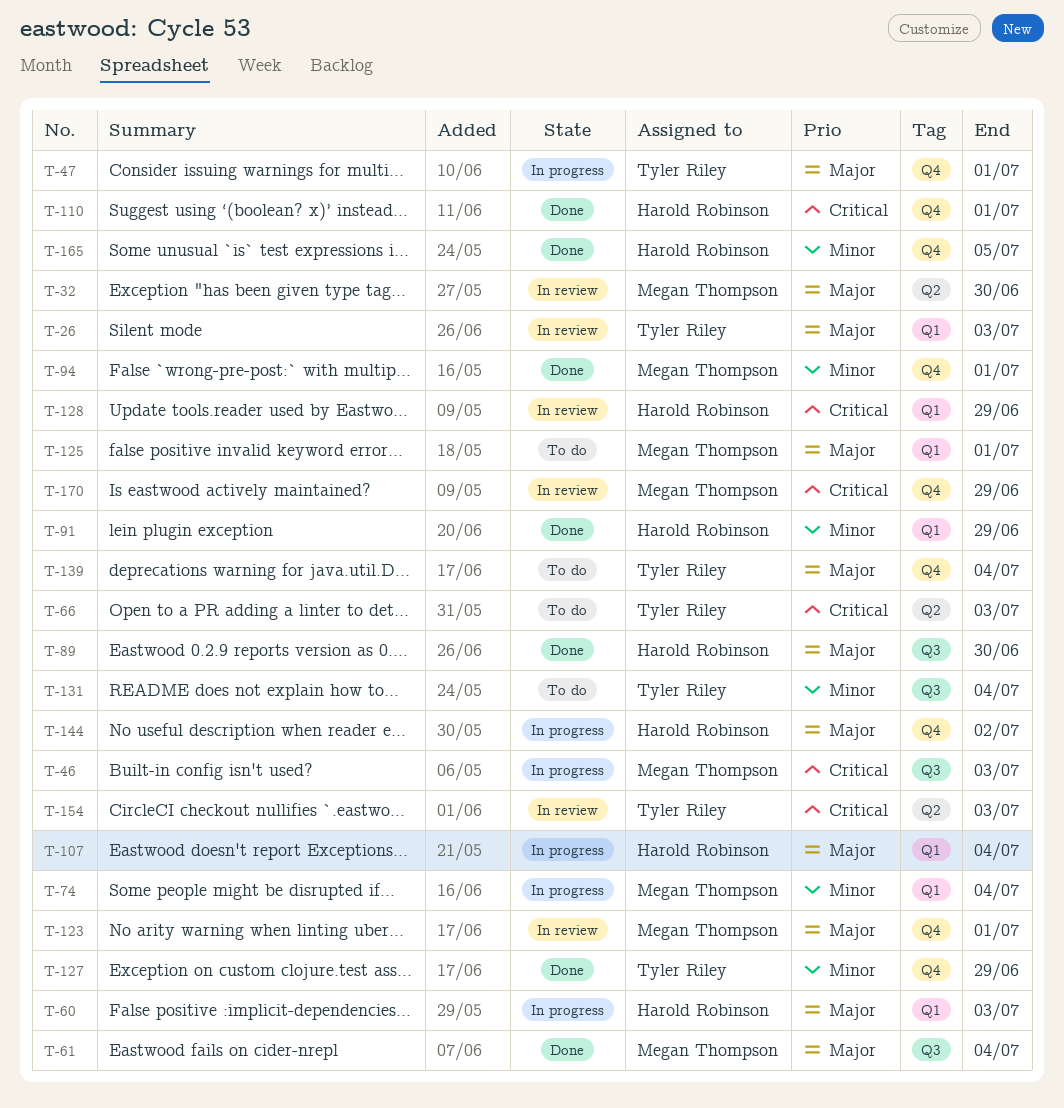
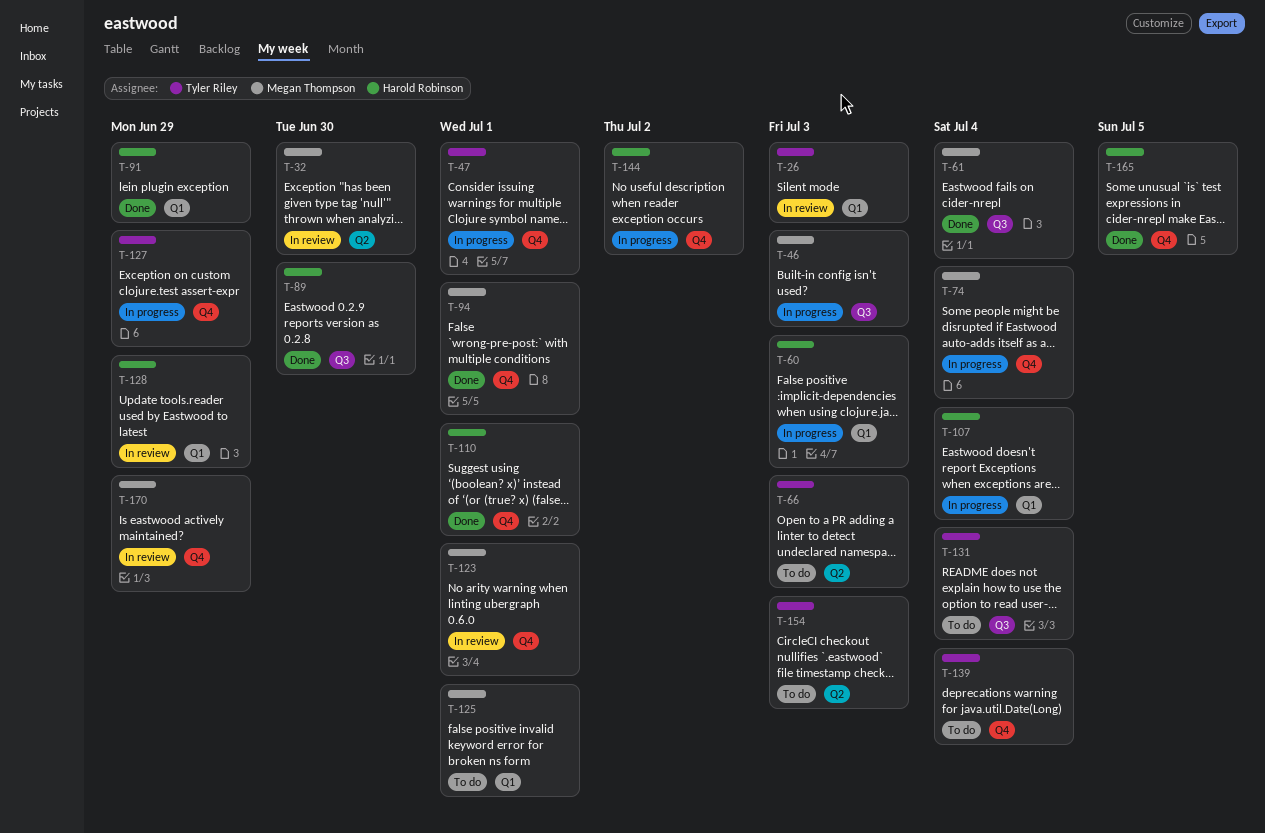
T-74, label: Q1 -> Q4
T-127, status: Done -> In progress
T-154, status: In review -> To do

